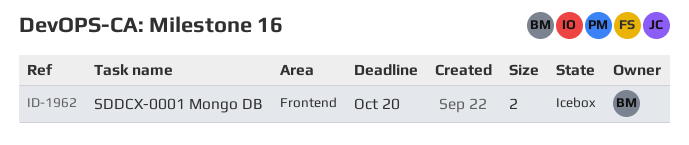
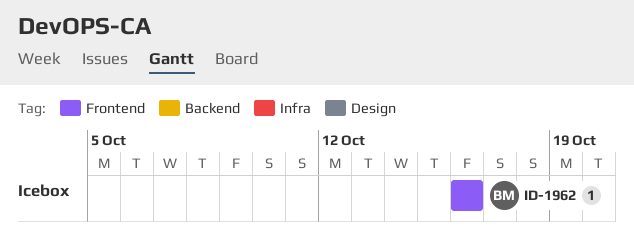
ID-1962, estimate: 2 -> 1
ID-1962, due: Oct 20 -> Oct 16

